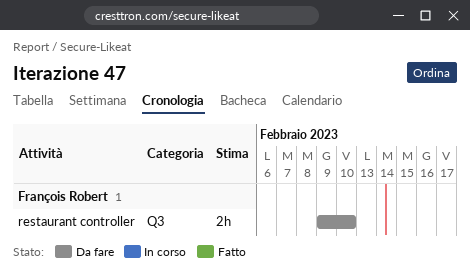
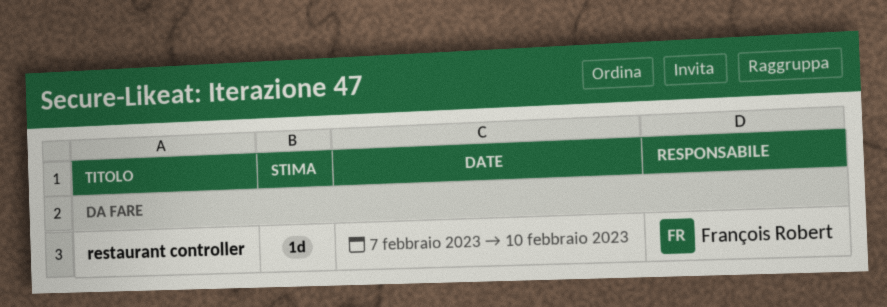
restaurant controller, estimate: 2h -> 1d
restaurant controller, start: Feb 9 -> Feb 7

